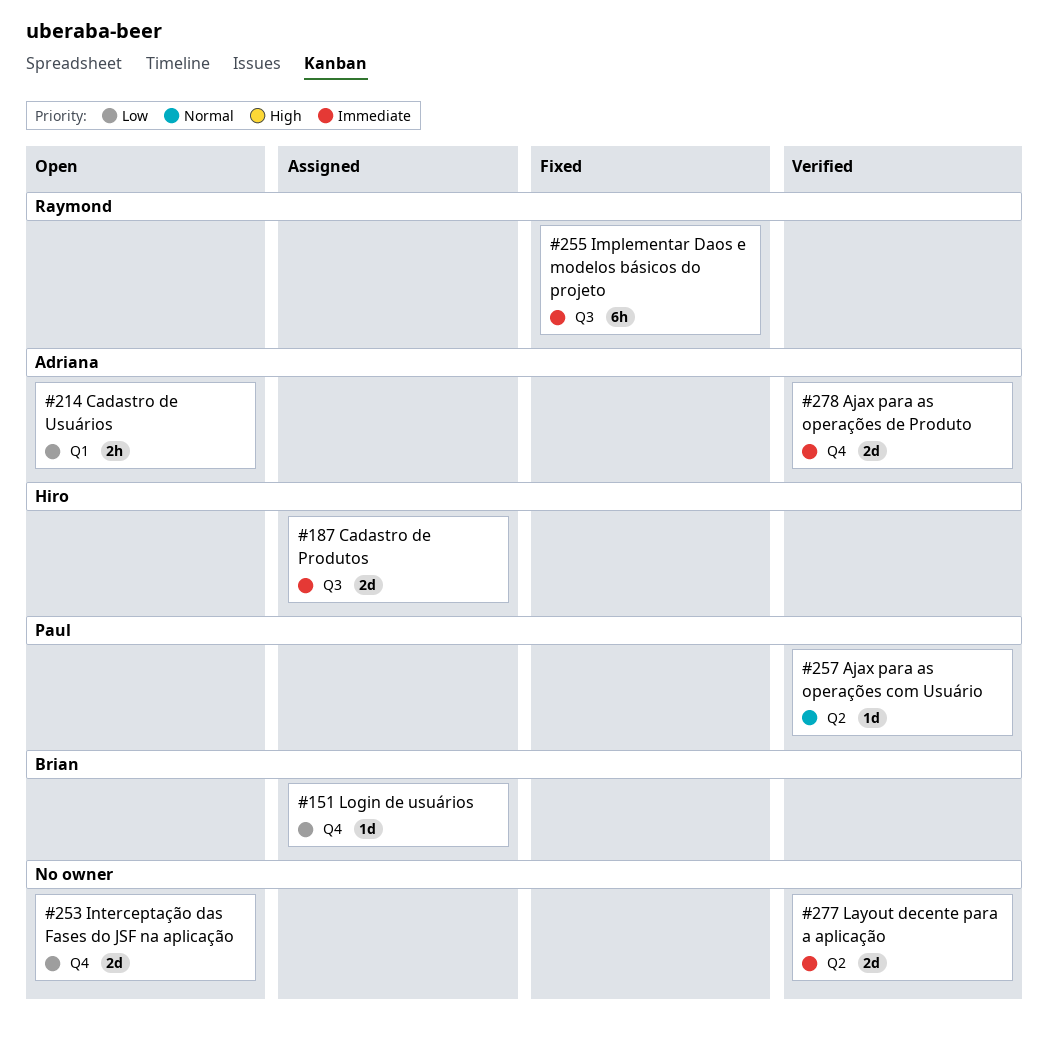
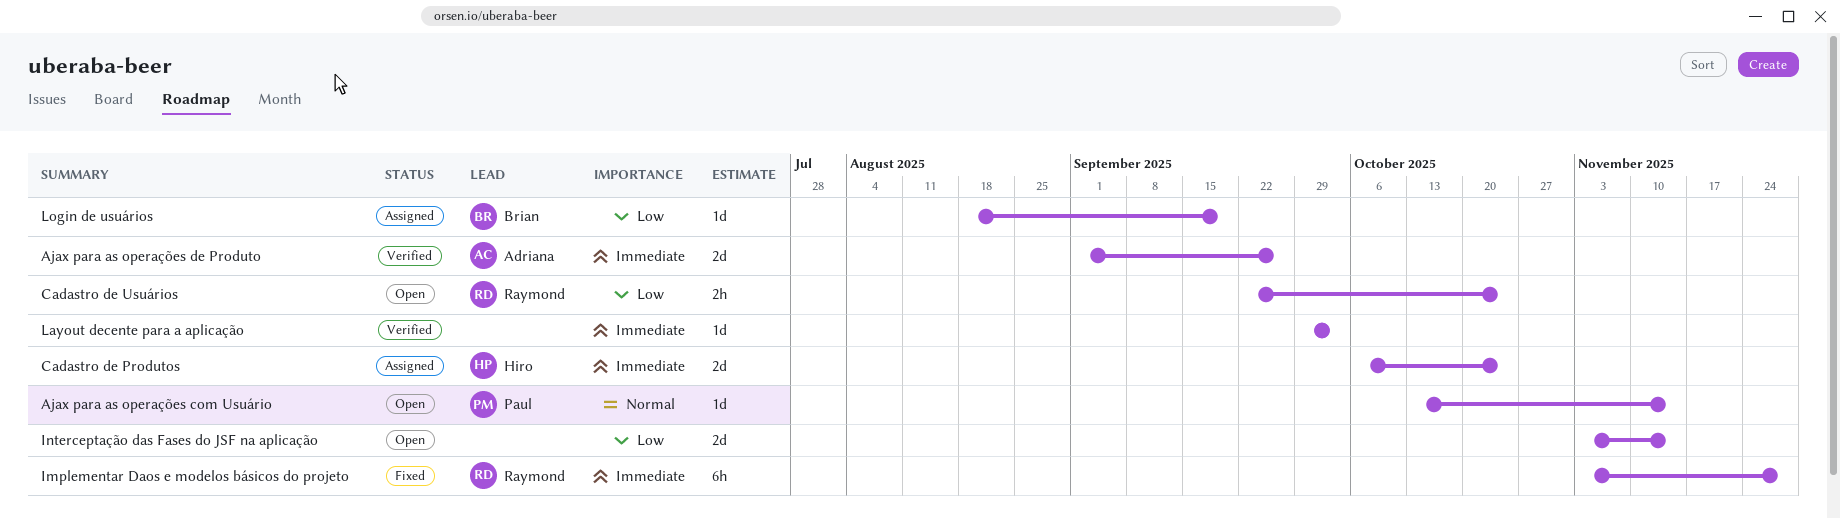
Ajax para as operações com Usuário, status: Verified -> Open
Cadastro de Usuários, owner: Adriana -> Raymond
Layout decente para a aplicação, estimate: 2d -> 1d

